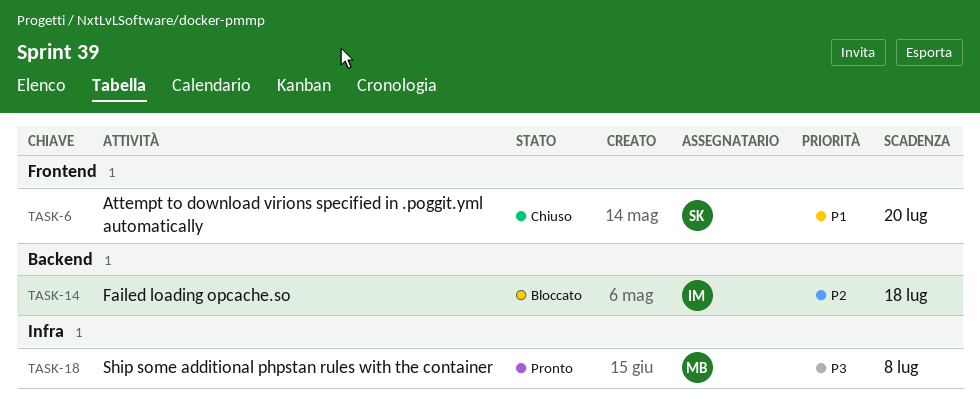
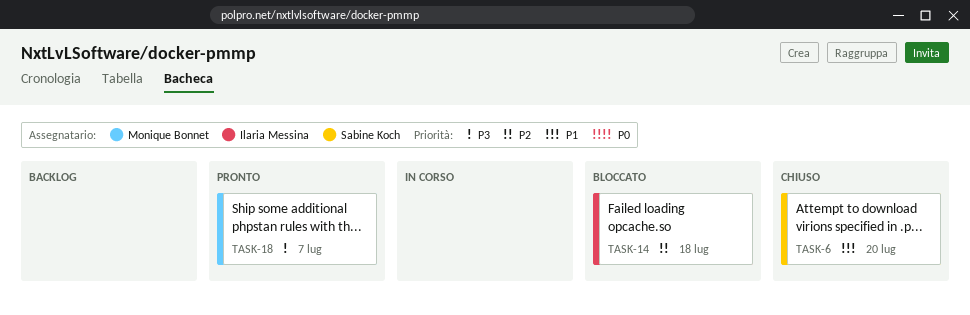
TASK-18, due: Jul 8 -> Jul 7

